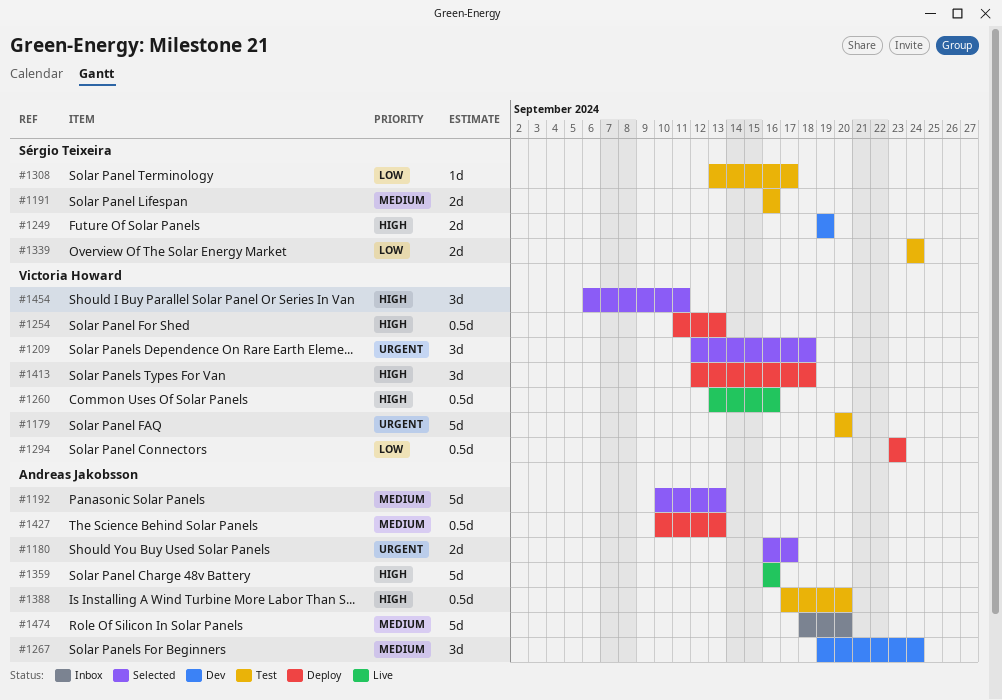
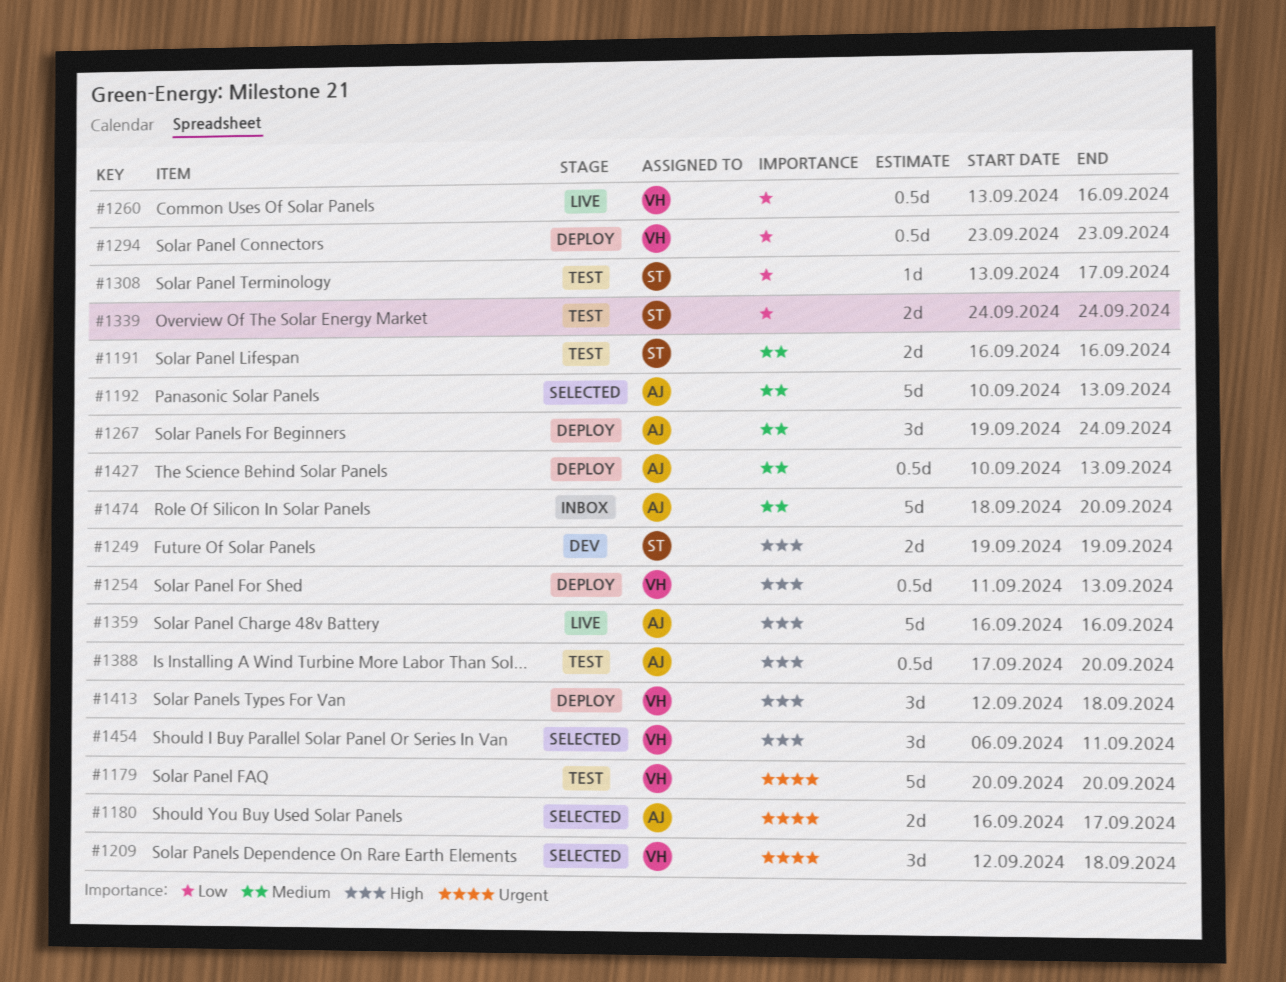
#1260, priority: High -> Low
#1267, status: Dev -> Deploy

